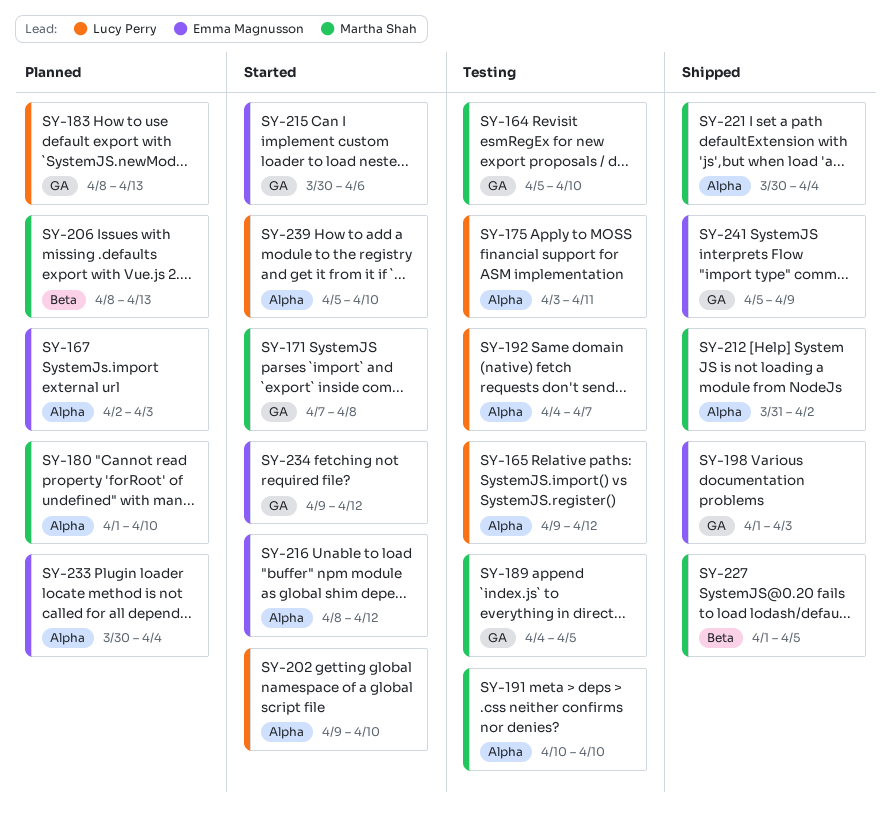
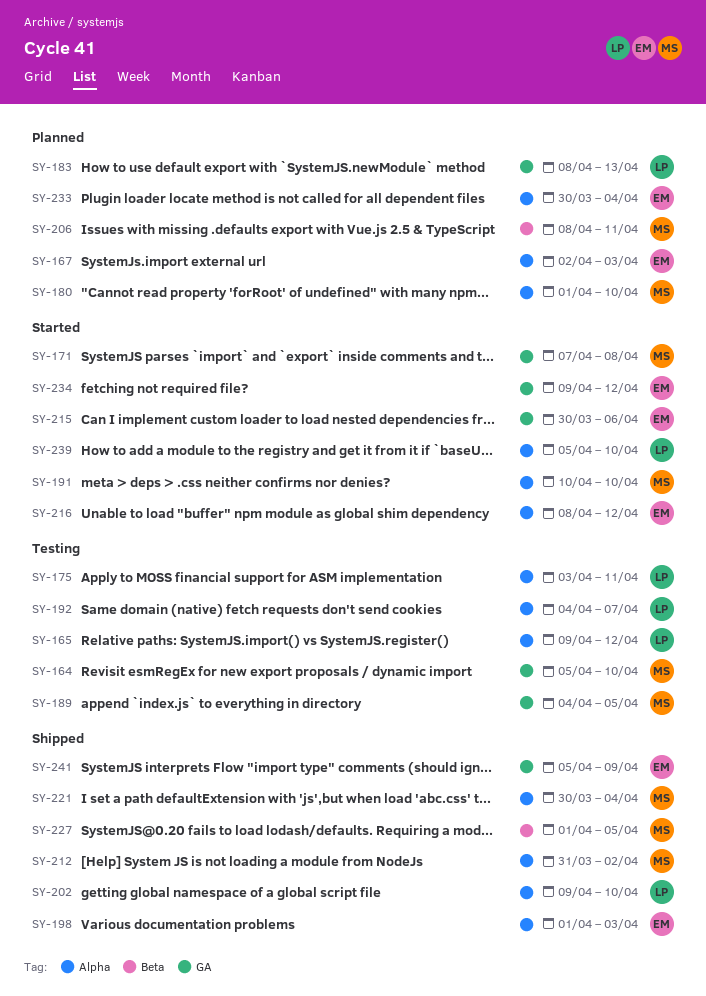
SY-191, status: Testing -> Started
SY-198, label: GA -> Alpha
SY-202, status: Started -> Shipped
SY-206, due: Apr 13 -> Apr 11

